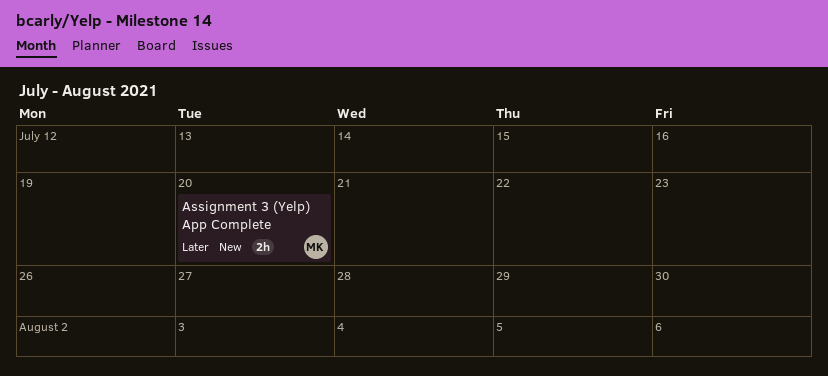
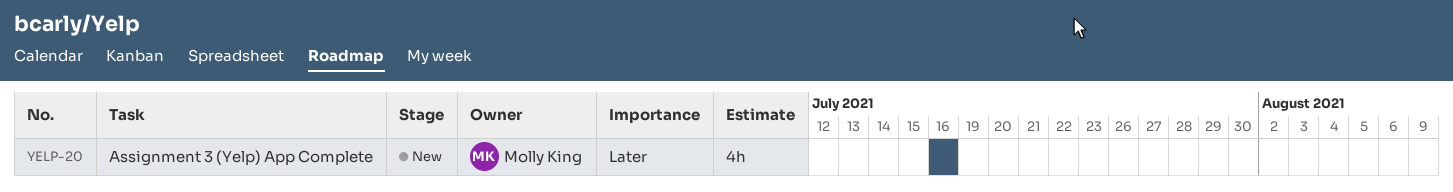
Assignment 3 (Yelp) App Complete, estimate: 2h -> 4h
Assignment 3 (Yelp) App Complete, due: Jul 20 -> Jul 16

